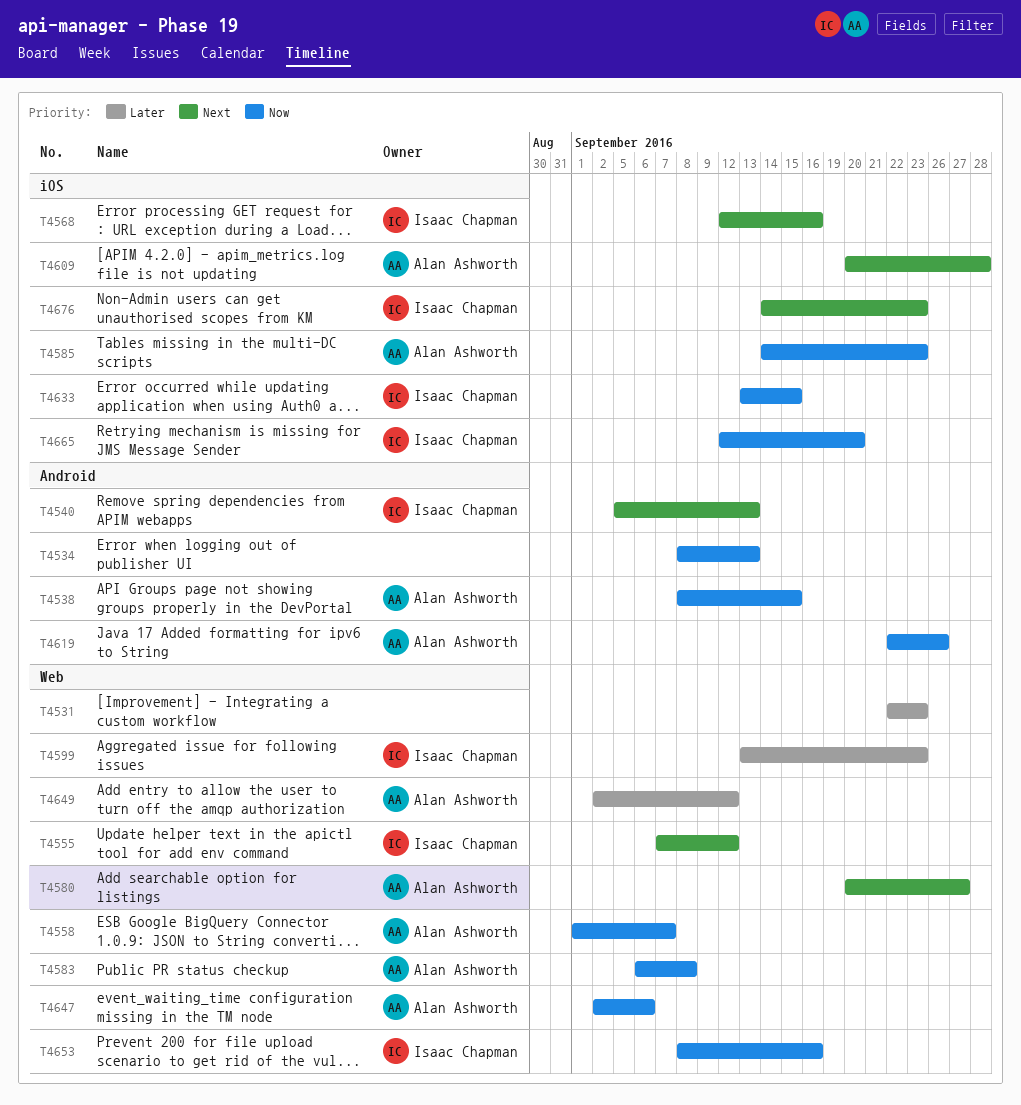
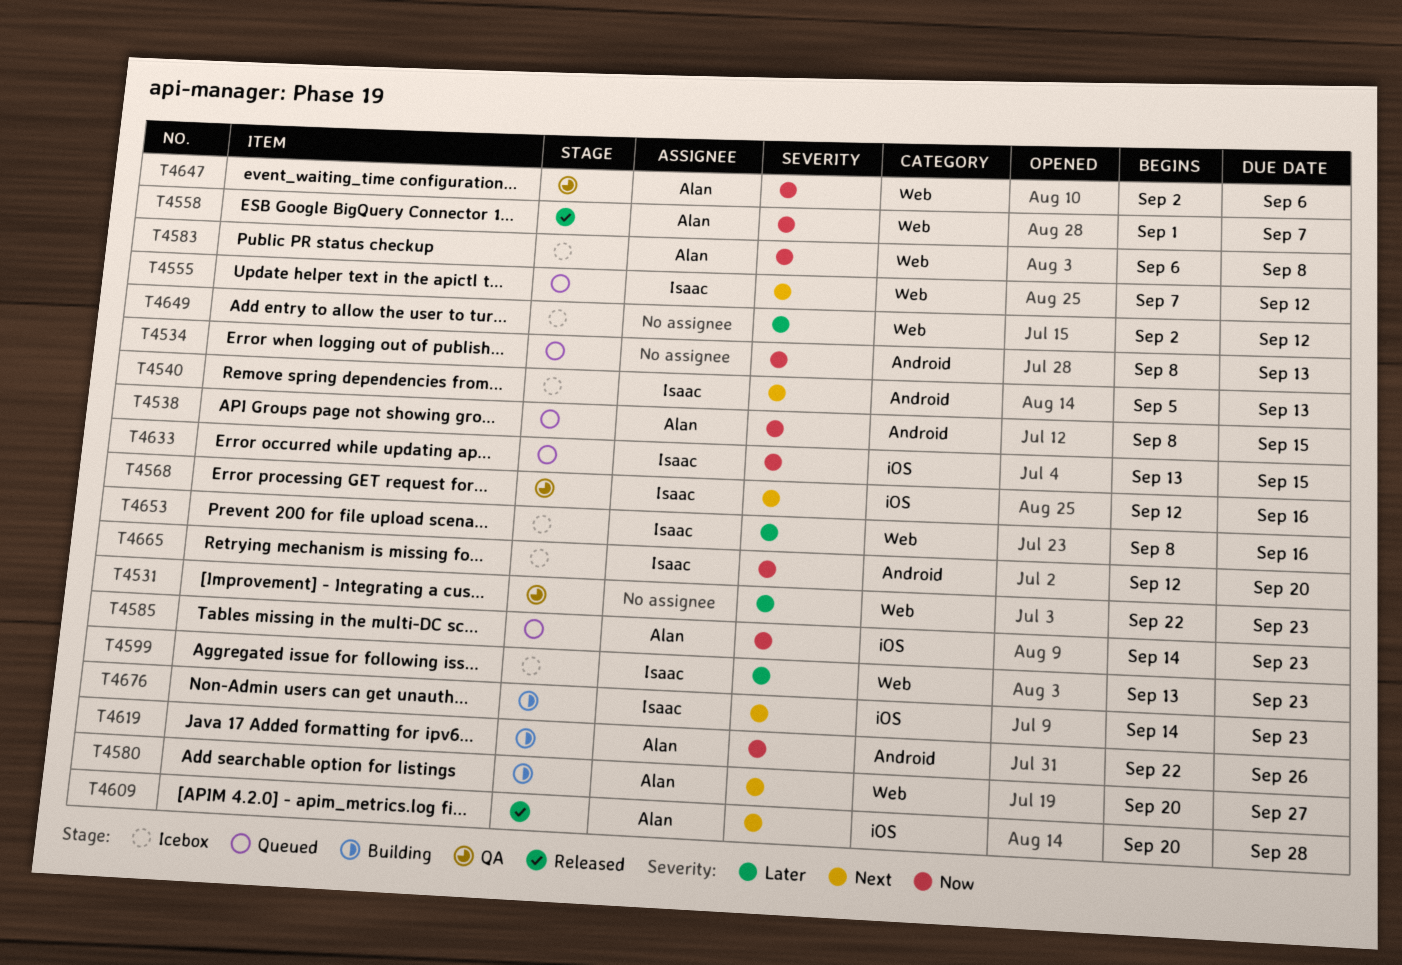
T4649, owner: Alan Ashworth -> none
T4653, priority: Now -> Later
T4665, label: iOS -> Android

